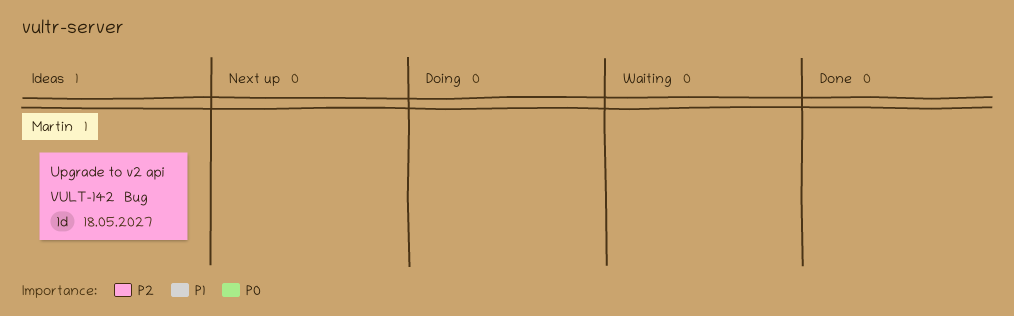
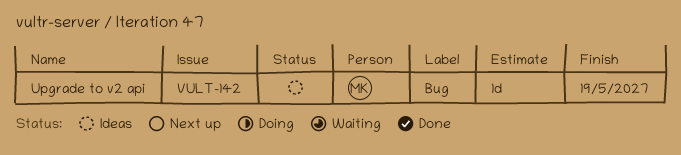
VULT-142, due: May 18 -> May 19

